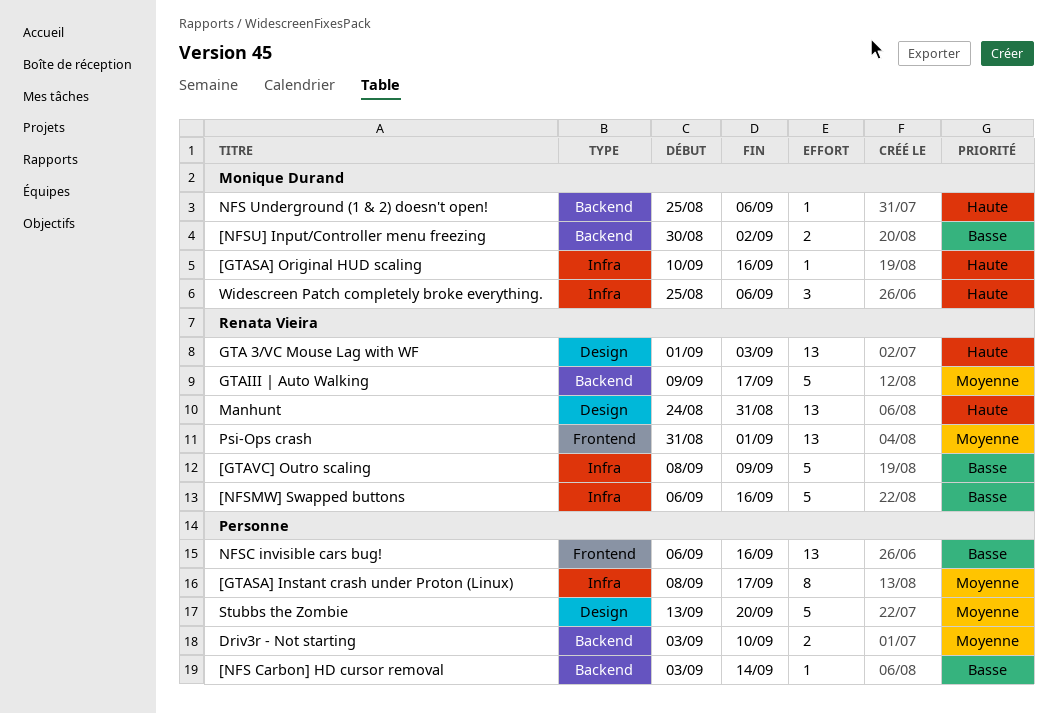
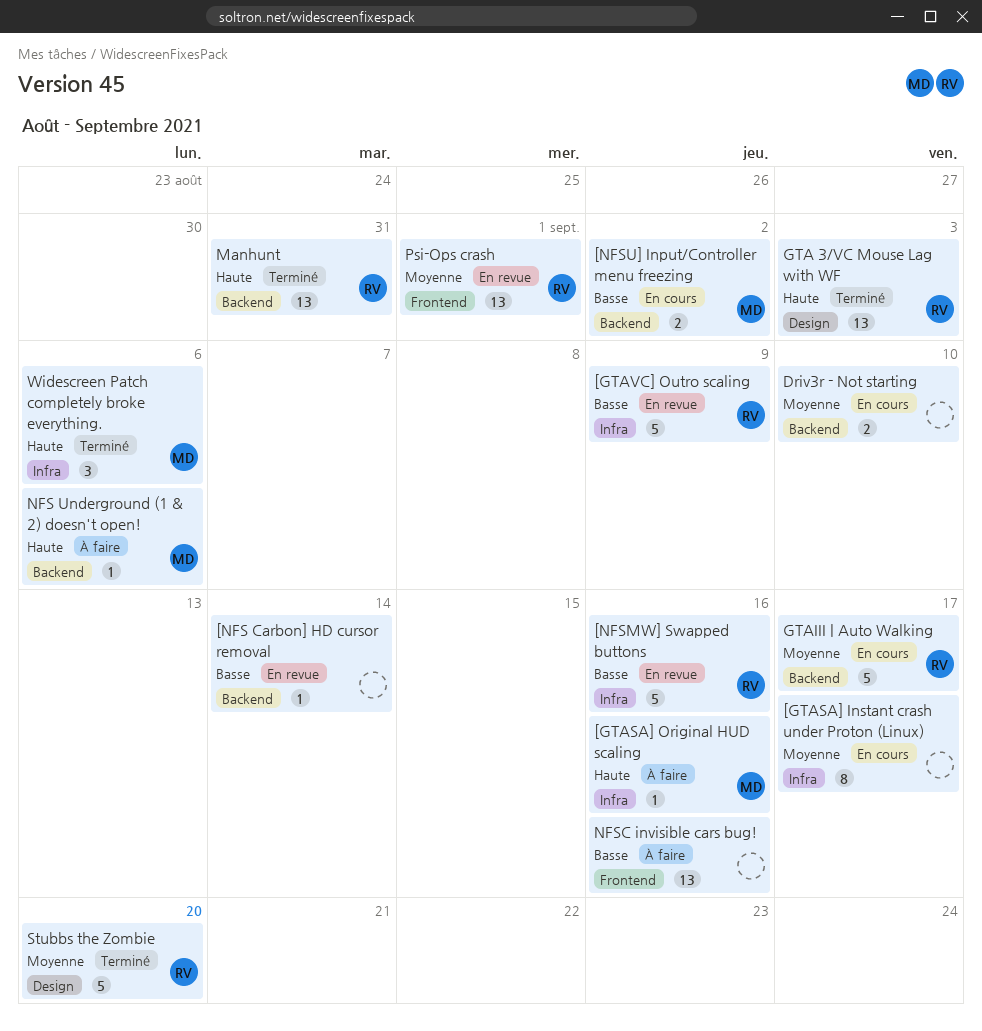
Manhunt, label: Design -> Backend
Stubbs the Zombie, owner: none -> Renata Vieira

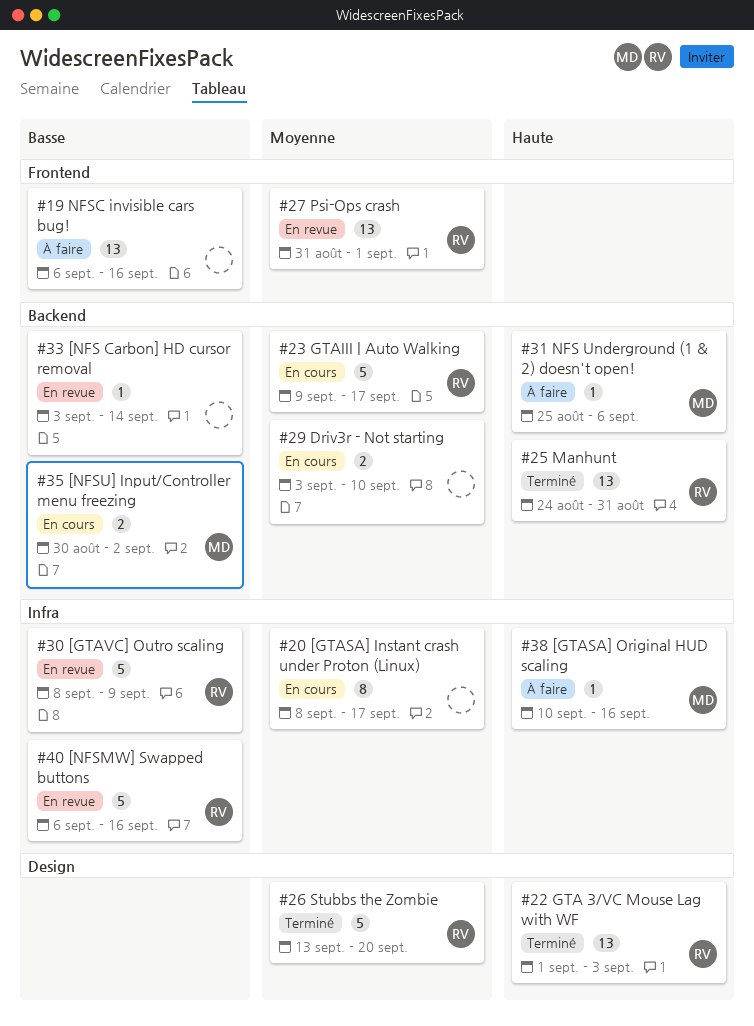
Widescreen Patch completely broke everything.: present -> none

